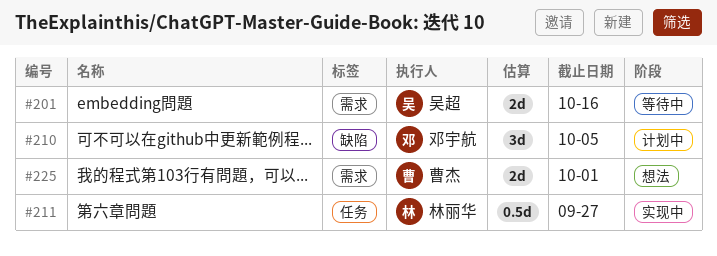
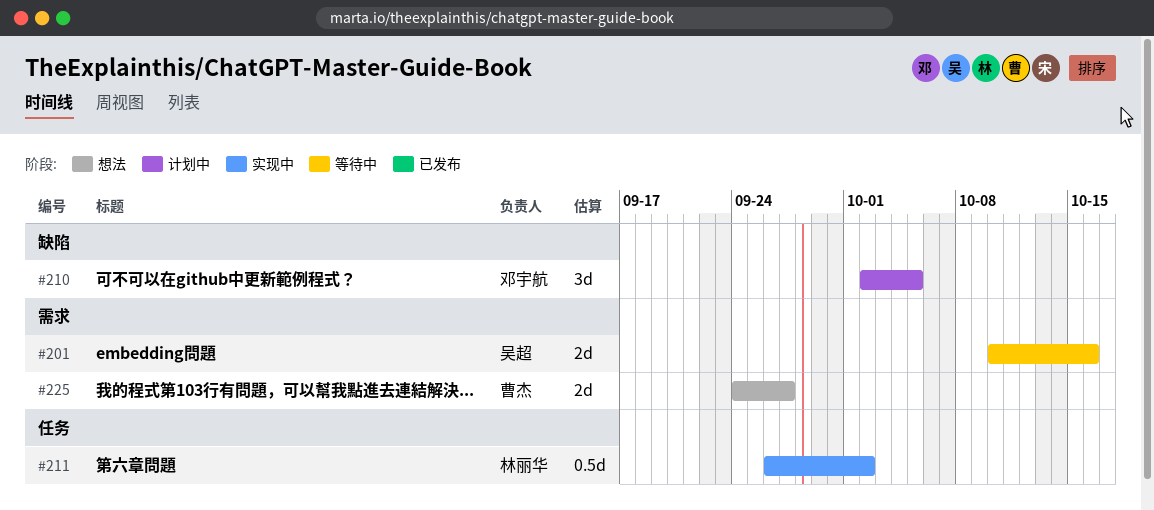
#211, due: Sep 27 -> Oct 2
#225, due: Oct 1 -> Sep 27

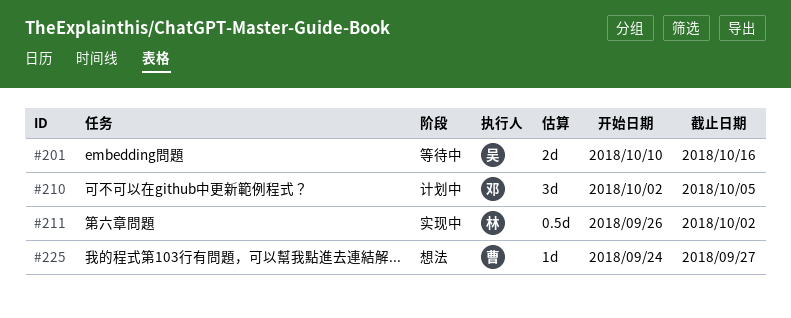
#225, estimate: 2d -> 1d

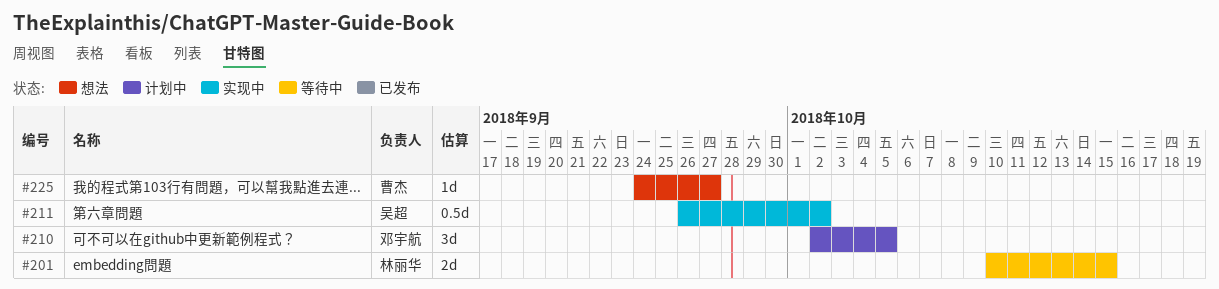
#201, owner: 吴超 -> 林丽华
#201, due: Oct 16 -> Oct 15
#211, owner: 林丽华 -> 吴超

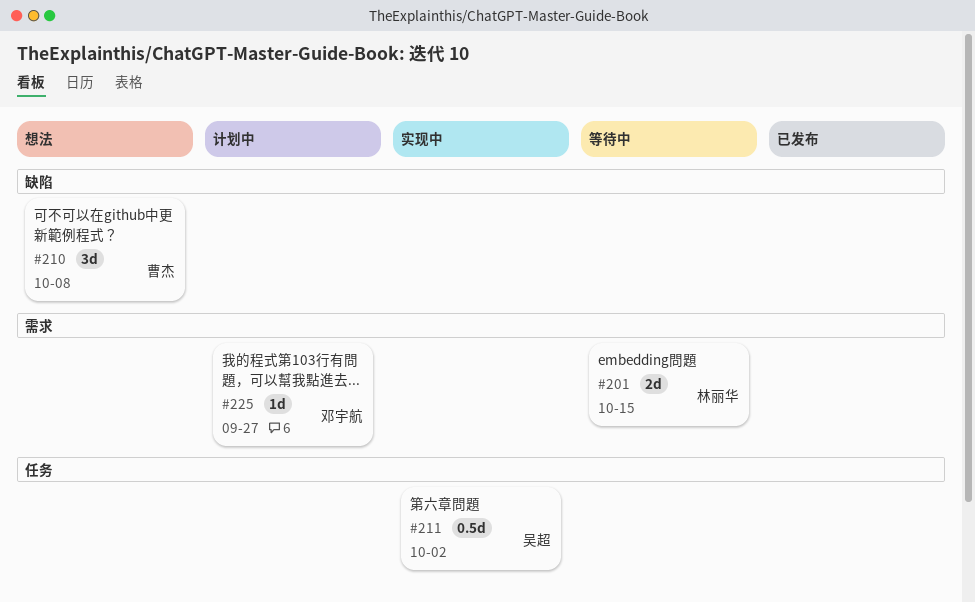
#210, status: 计划中 -> 想法
#210, owner: 邓宇航 -> 曹杰
#210, due: Oct 5 -> Oct 8
#225, status: 想法 -> 计划中
#225, owner: 曹杰 -> 邓宇航

